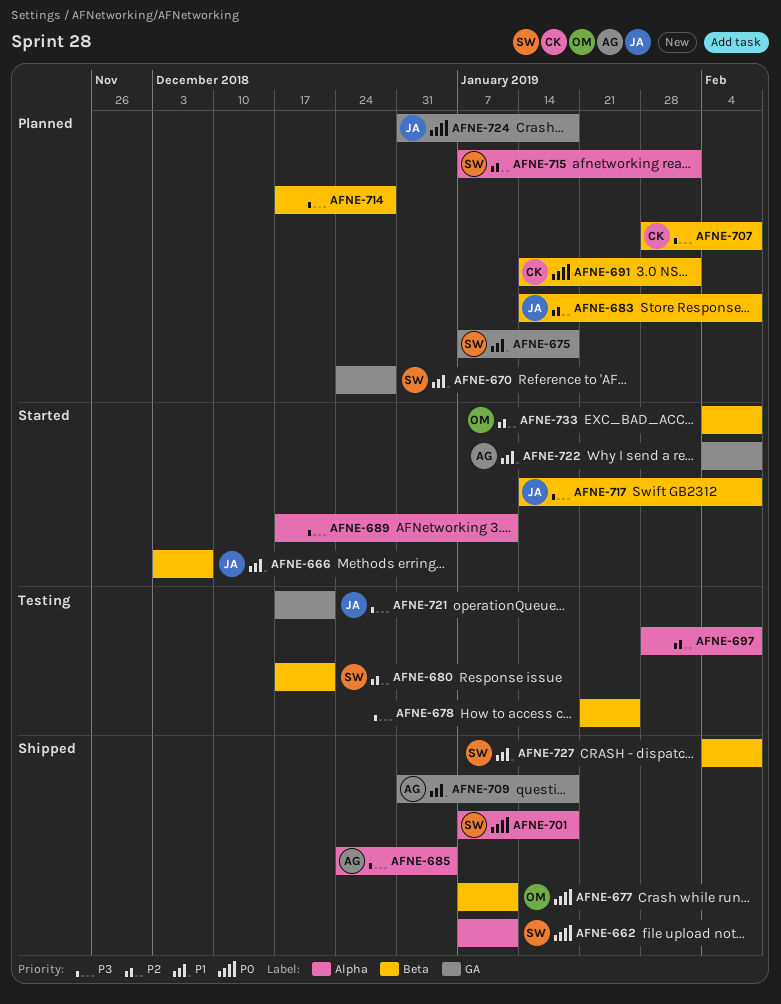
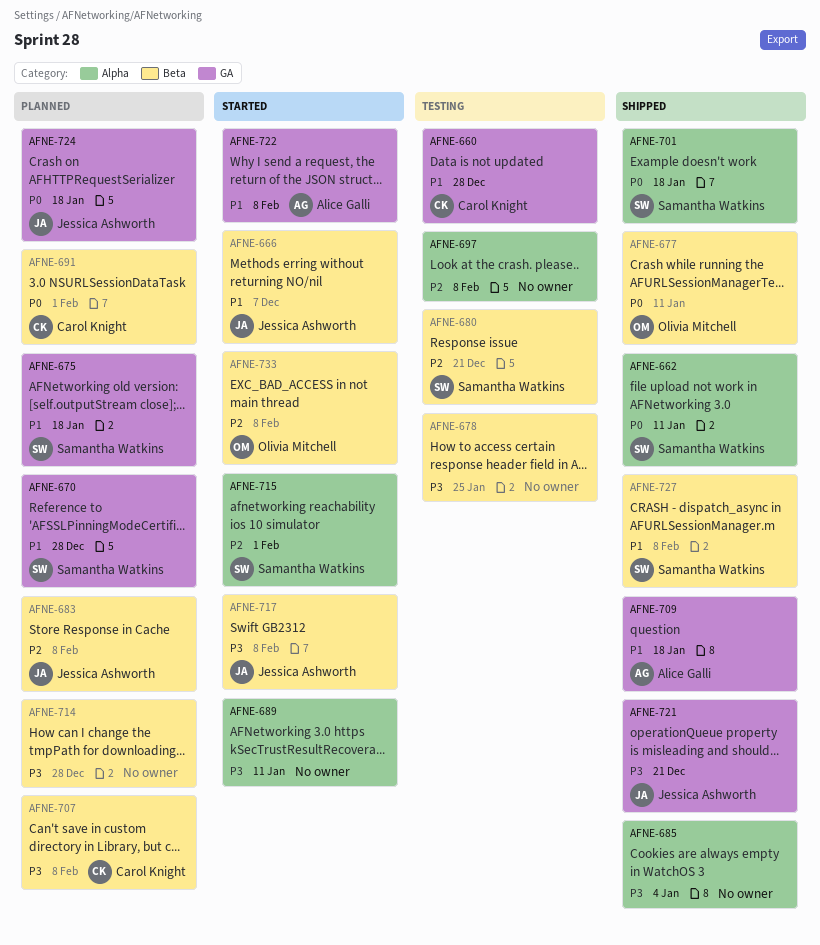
AFNE-660: none -> present
AFNE-685, owner: Alice Galli -> none
AFNE-715, status: Planned -> Started
AFNE-721, status: Testing -> Shipped

